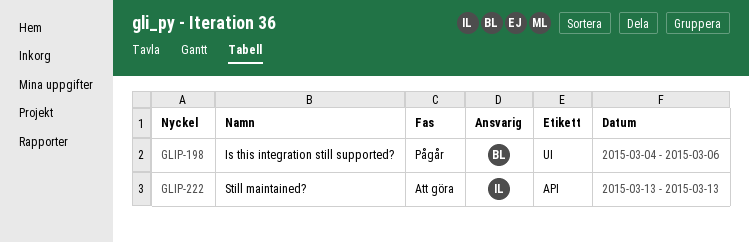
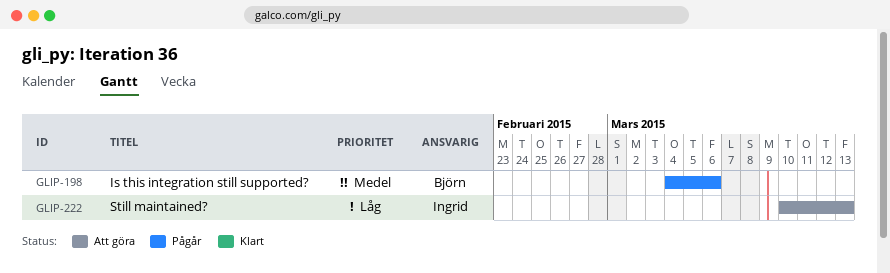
GLIP-222, start: Mar 13 -> Mar 10

